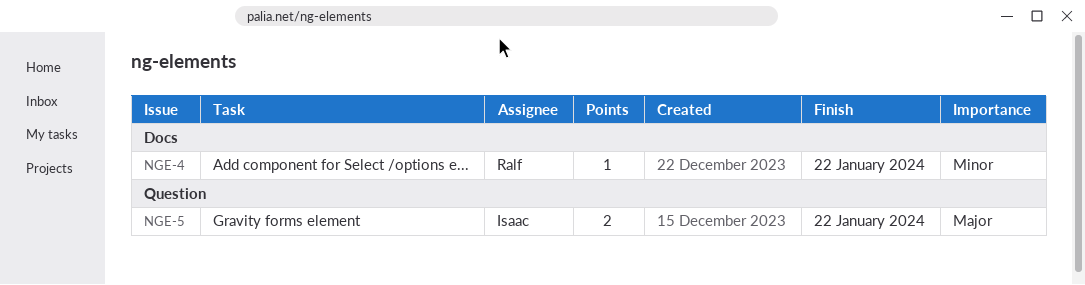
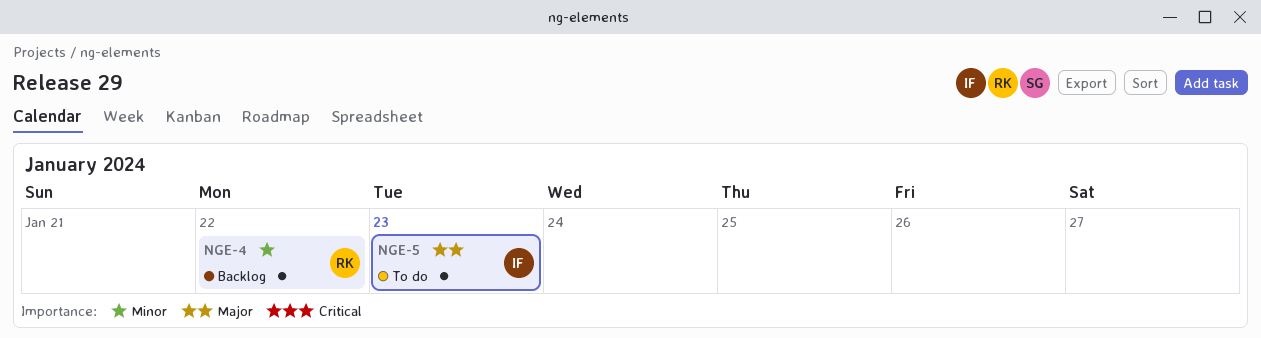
NGE-5, estimate: 2 -> 1
NGE-5, due: Jan 22 -> Jan 23

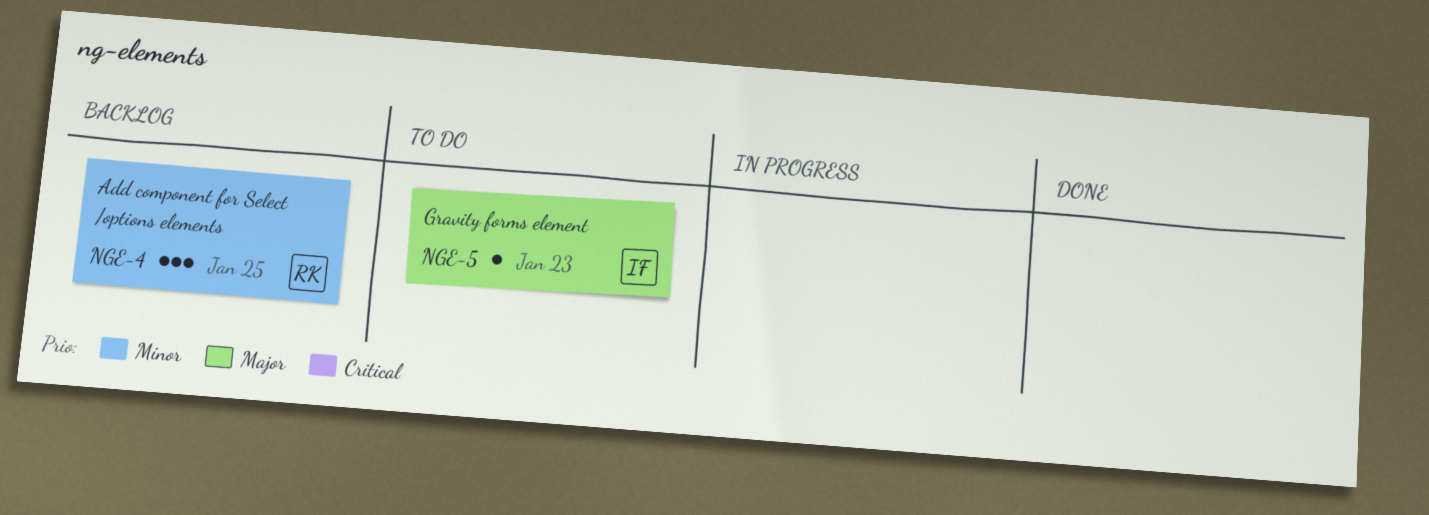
NGE-4, estimate: 1 -> 3
NGE-4, due: Jan 22 -> Jan 25

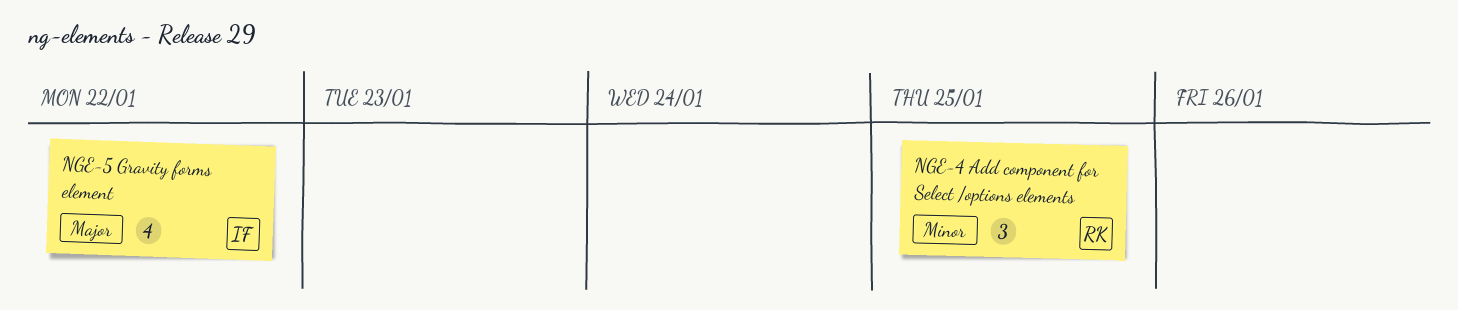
NGE-5, estimate: 1 -> 4
NGE-5, due: Jan 23 -> Jan 22

